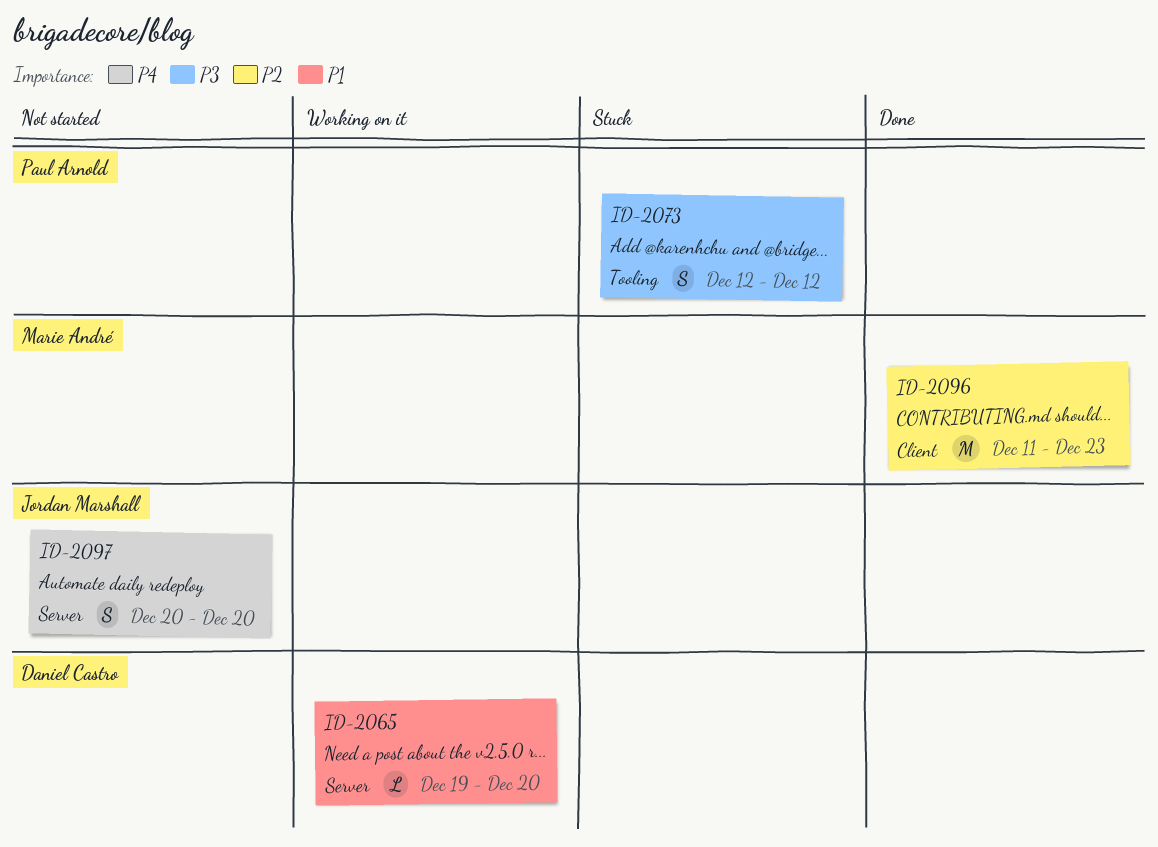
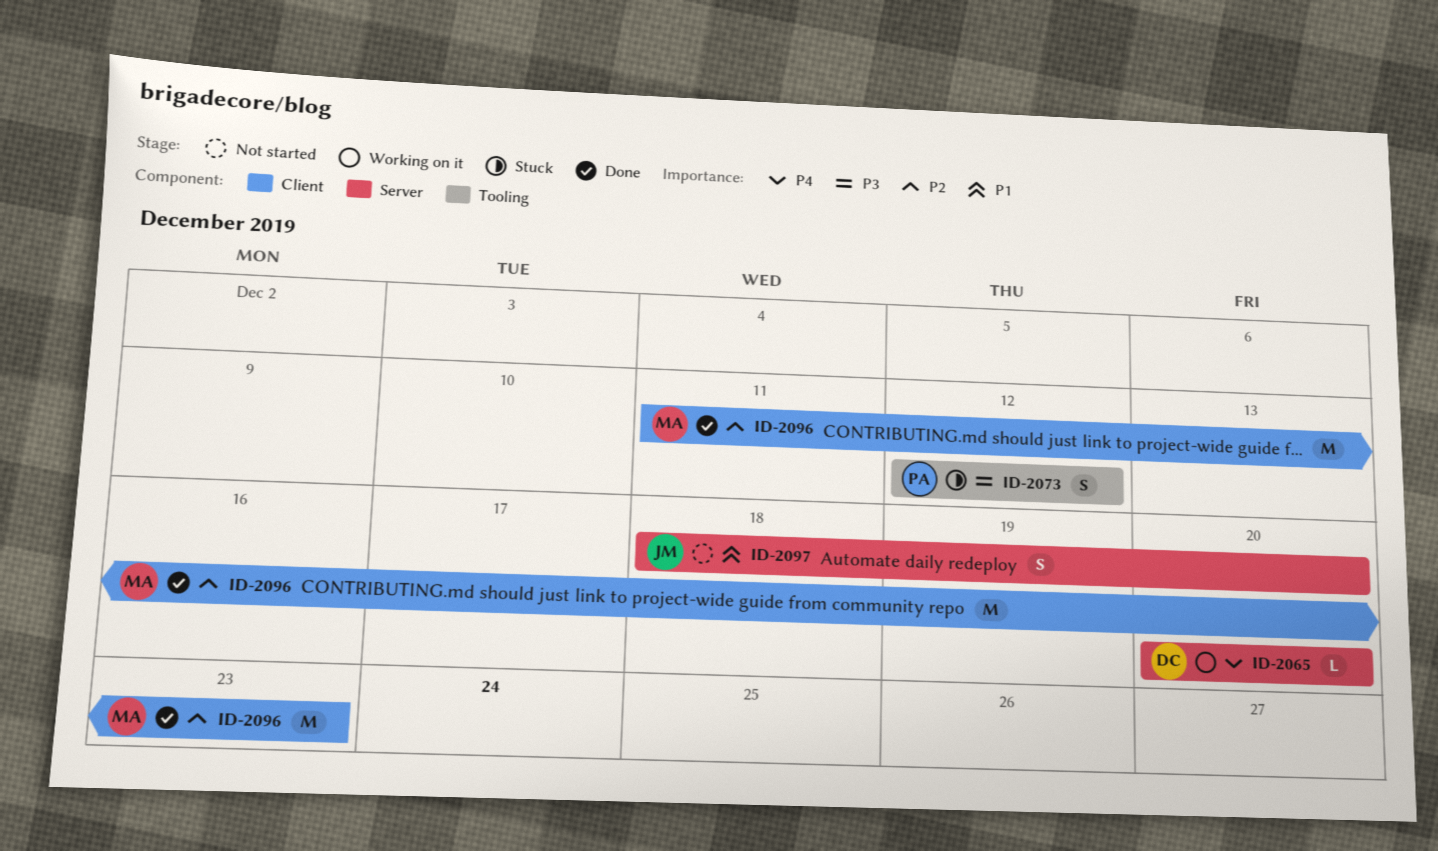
ID-2065, priority: P1 -> P4
ID-2065, start: Dec 19 -> Dec 20
ID-2097, priority: P4 -> P1
ID-2097, start: Dec 20 -> Dec 18

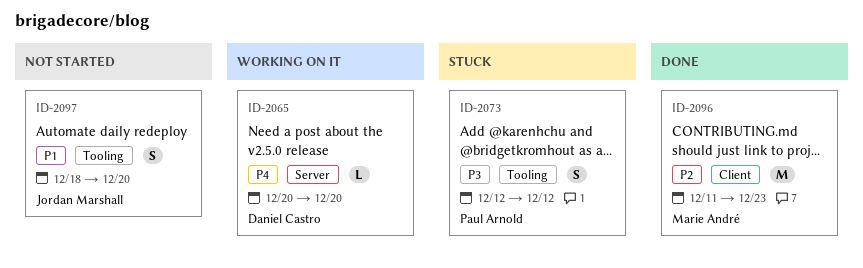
ID-2097, label: Server -> Tooling

